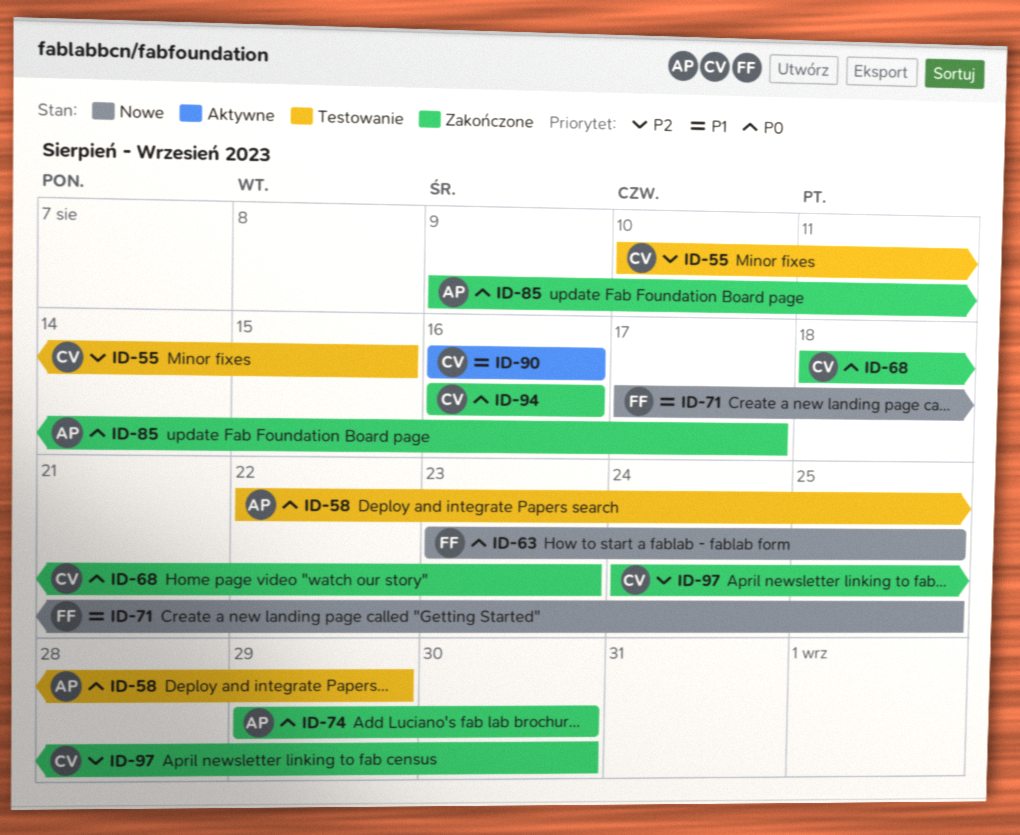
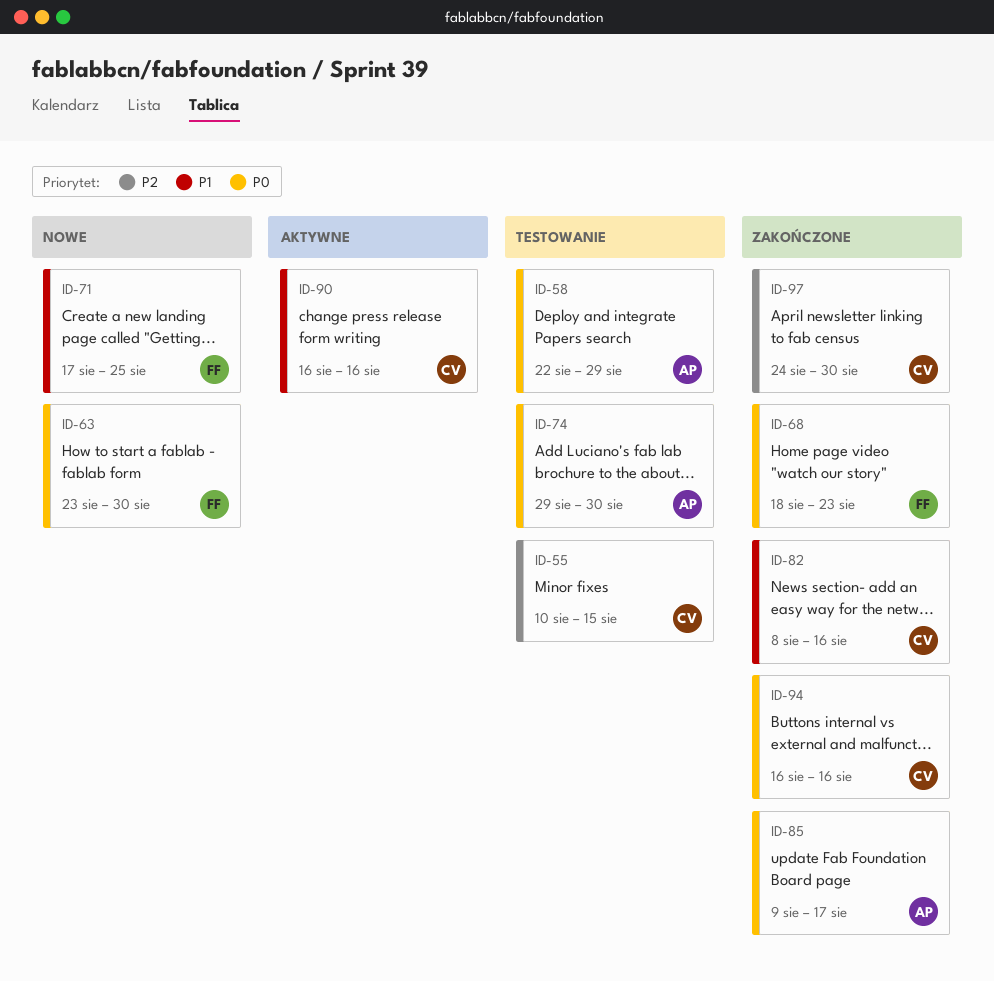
ID-63, due: Aug 25 -> Aug 30
ID-68, owner: CV -> FF
ID-74, status: Zakończone -> Testowanie
ID-82: none -> present

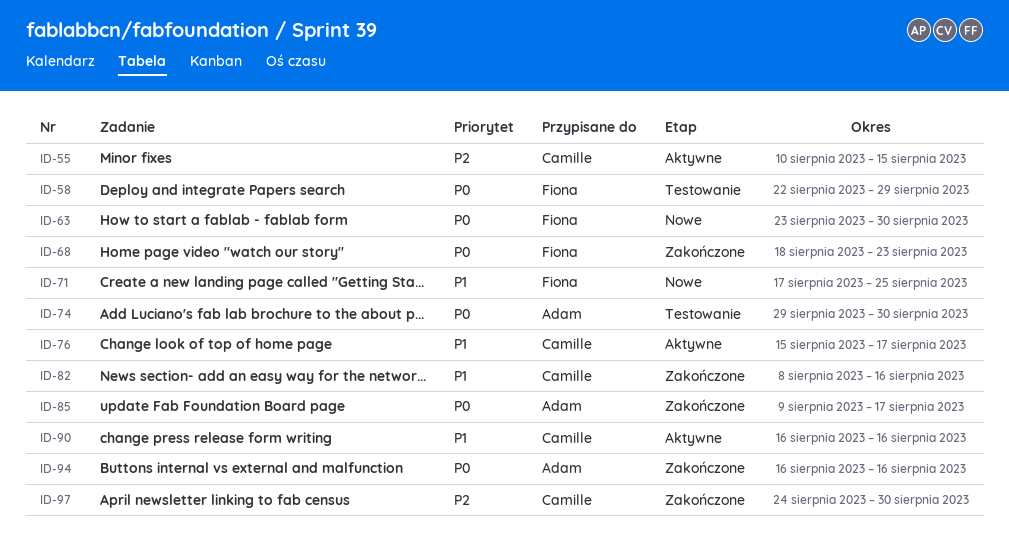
ID-55, status: Testowanie -> Aktywne
ID-58, owner: Adam -> Fiona
ID-76: none -> present
ID-94, owner: Camille -> Adam

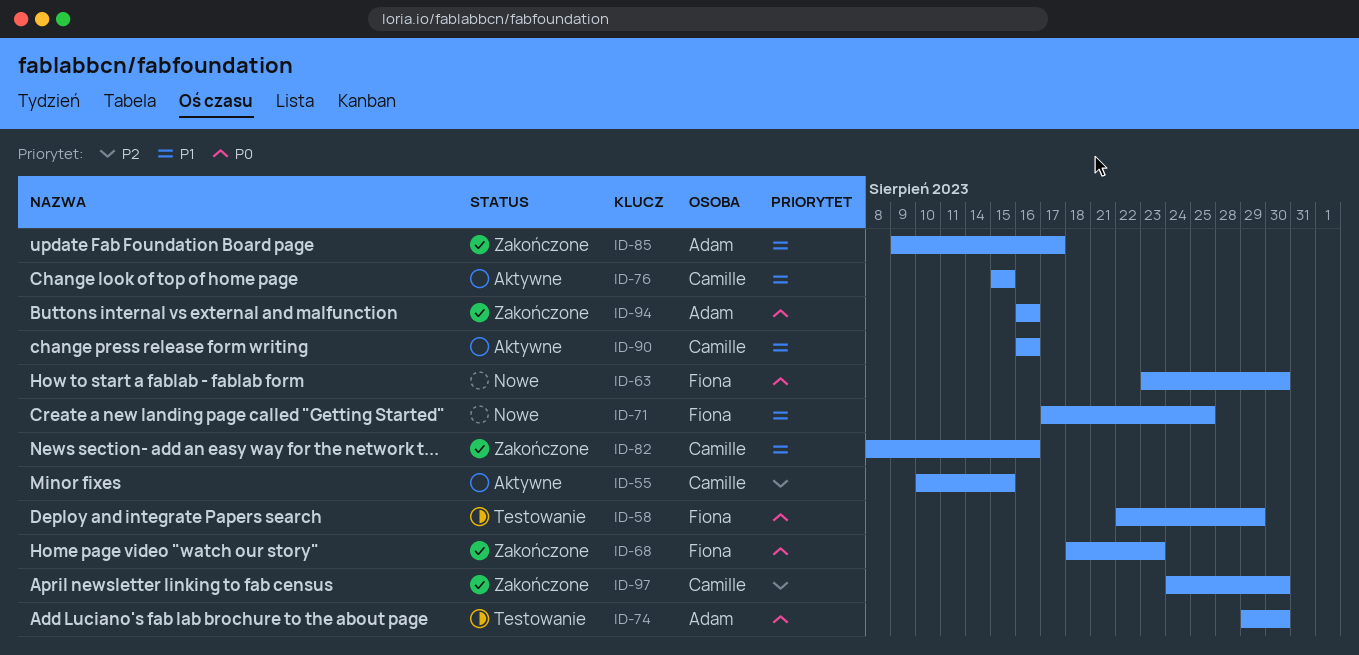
ID-76, due: Aug 17 -> Aug 15
ID-85, priority: P0 -> P1

